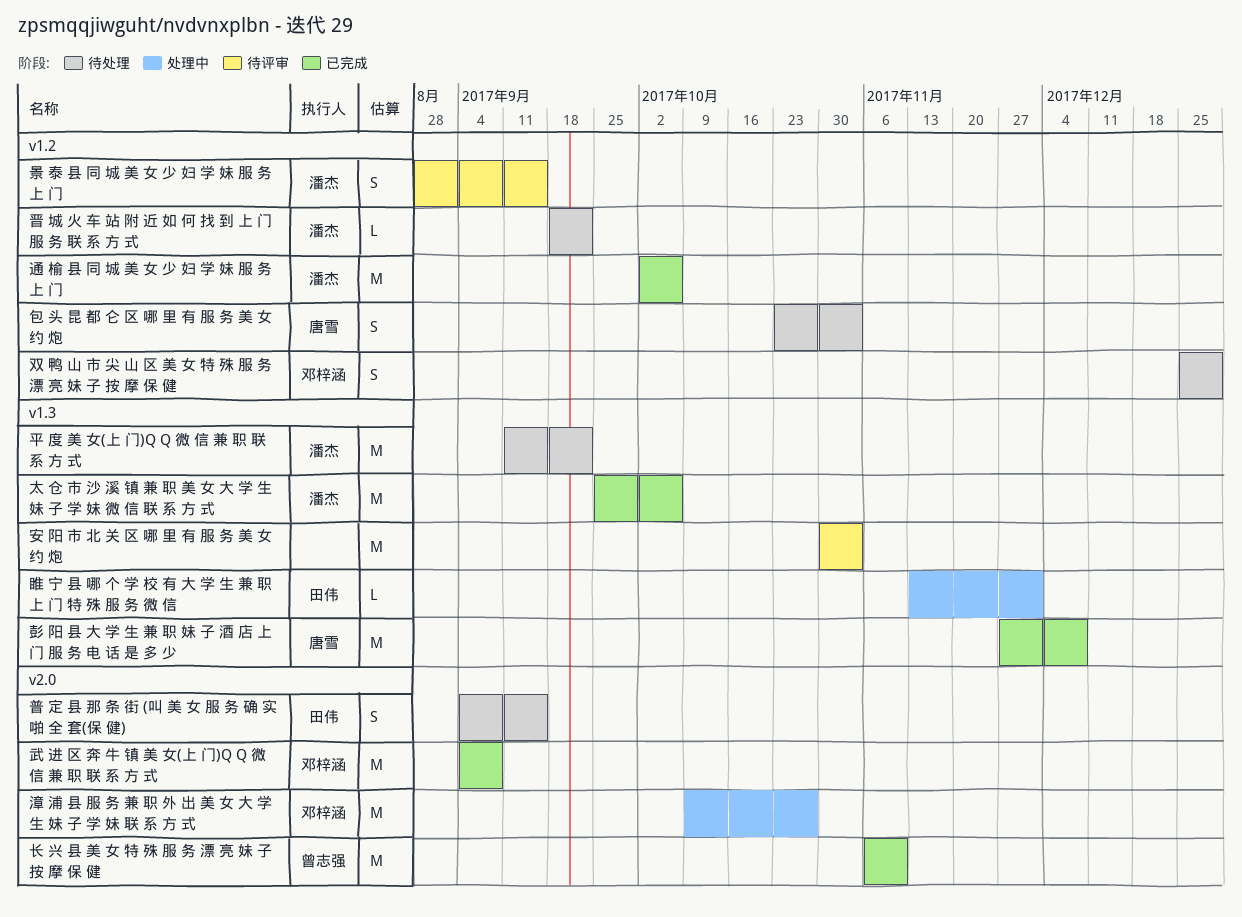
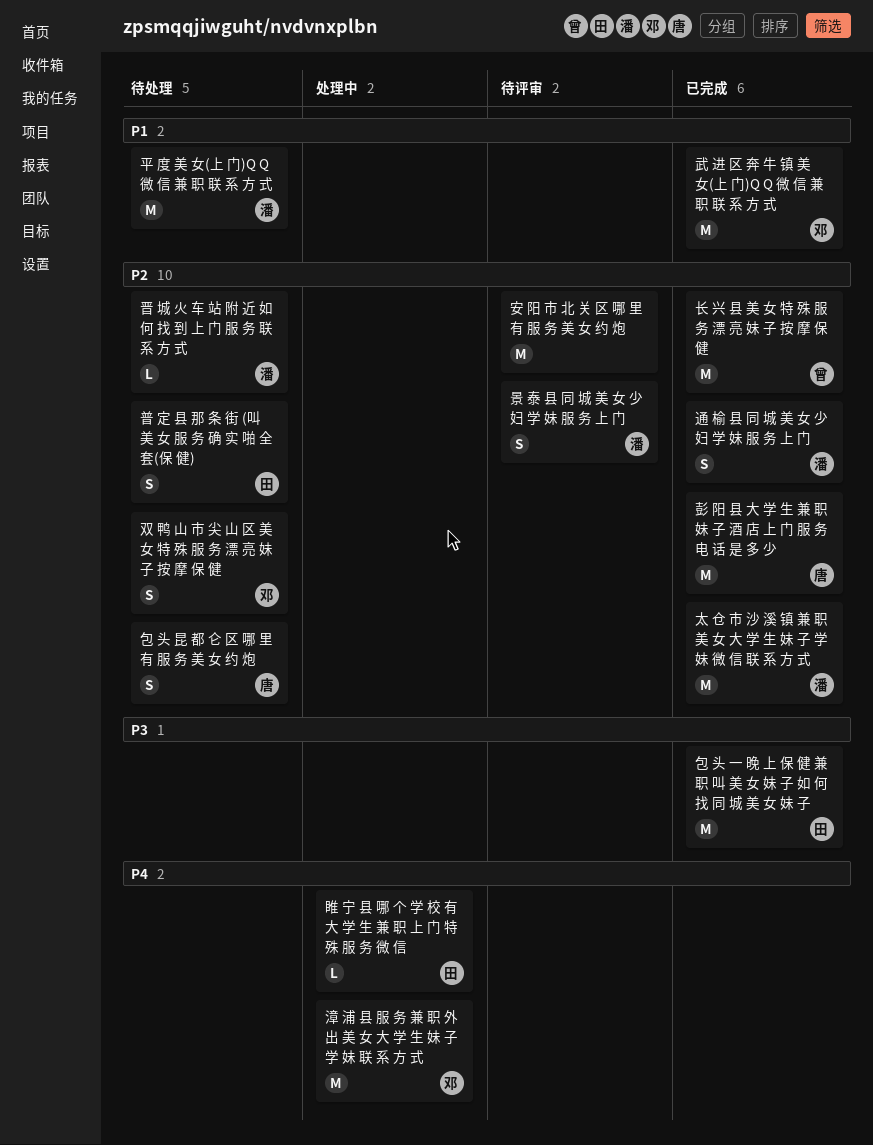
包 头 一 晚 上 保 健 兼 职 叫 美 女 妹 子 如 何 找 同 城 美 女 妹 子: none -> present
通 榆 县 同 城 美 女 少 妇 学 妹 服 务 上 门, estimate: M -> S

